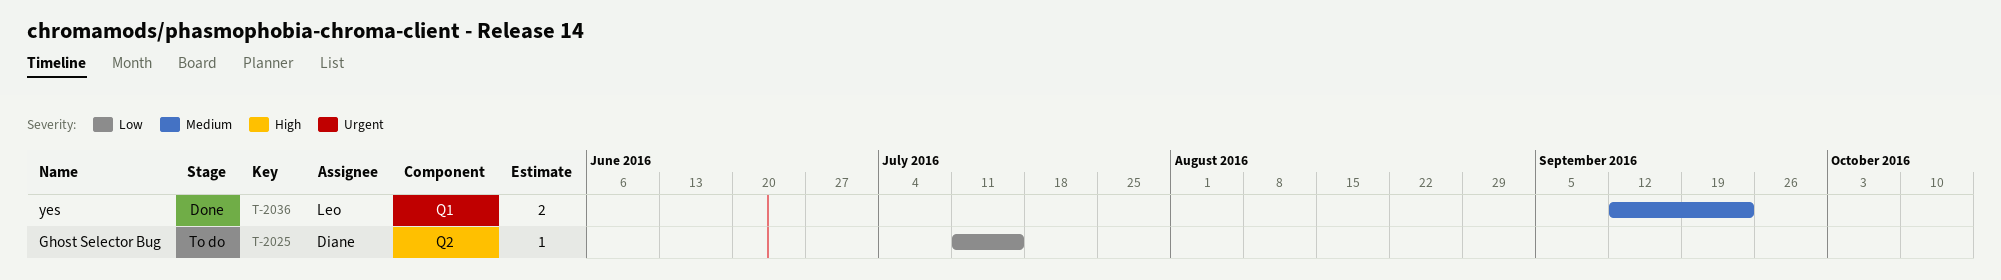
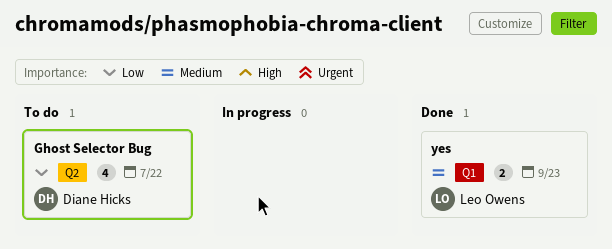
Ghost Selector Bug, estimate: 1 -> 4
Ghost Selector Bug, due: Jul 15 -> Jul 22

